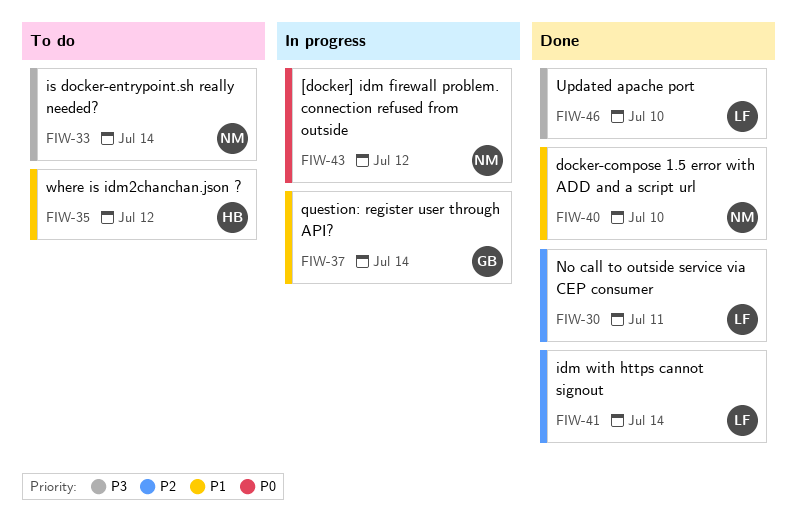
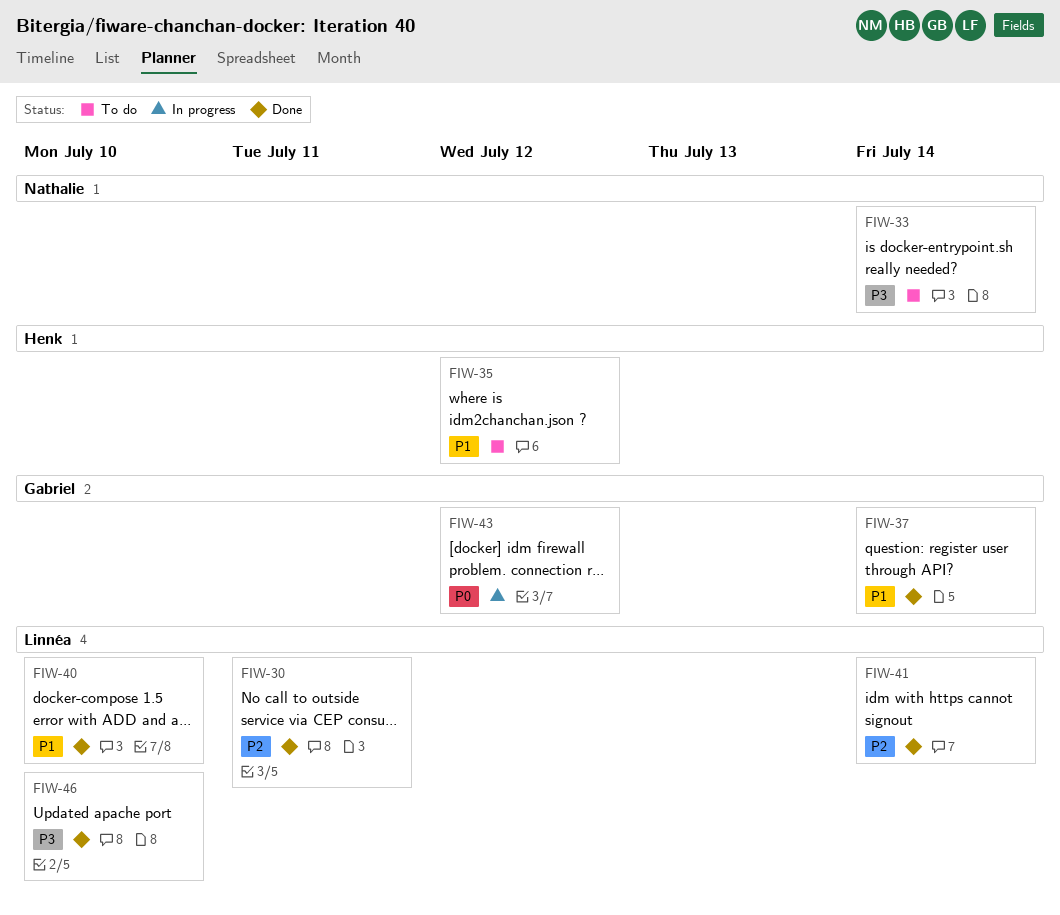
FIW-37, status: In progress -> Done
FIW-40, owner: Nathalie -> Linnéa
FIW-43, owner: Nathalie -> Gabriel

